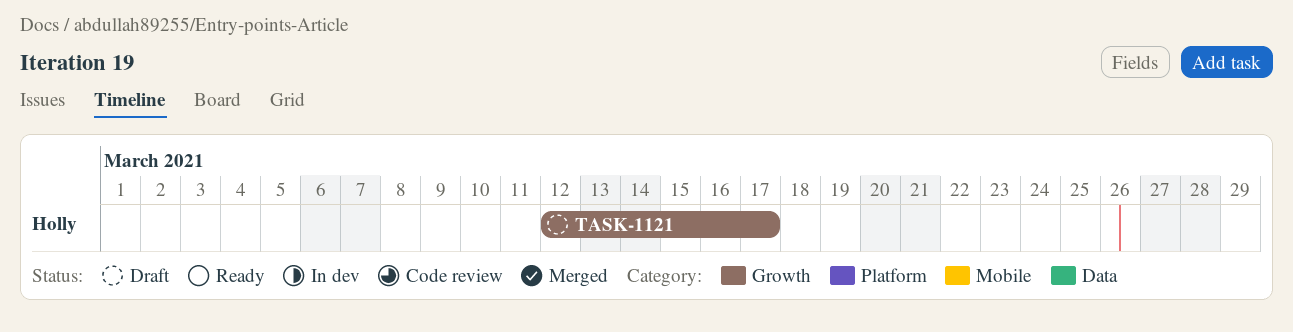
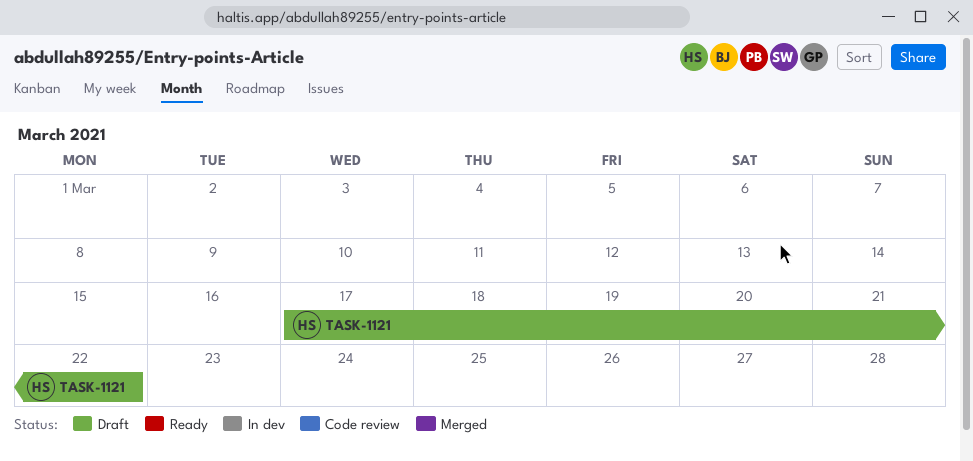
TASK-1121, start: Mar 12 -> Mar 17
TASK-1121, due: Mar 17 -> Mar 22

